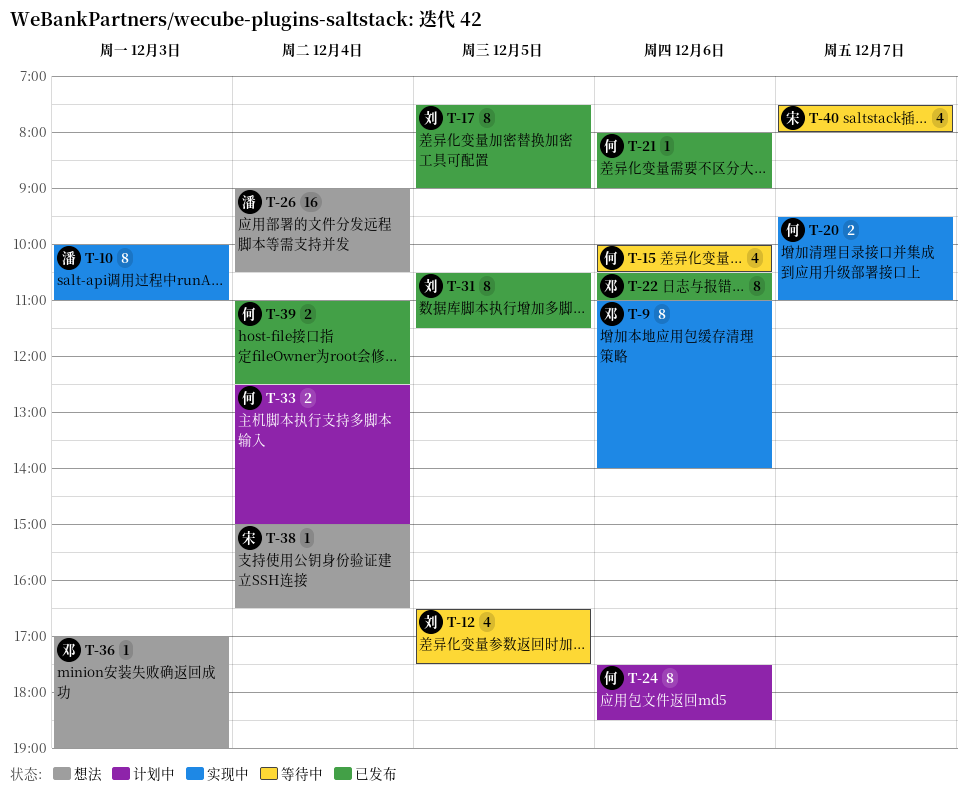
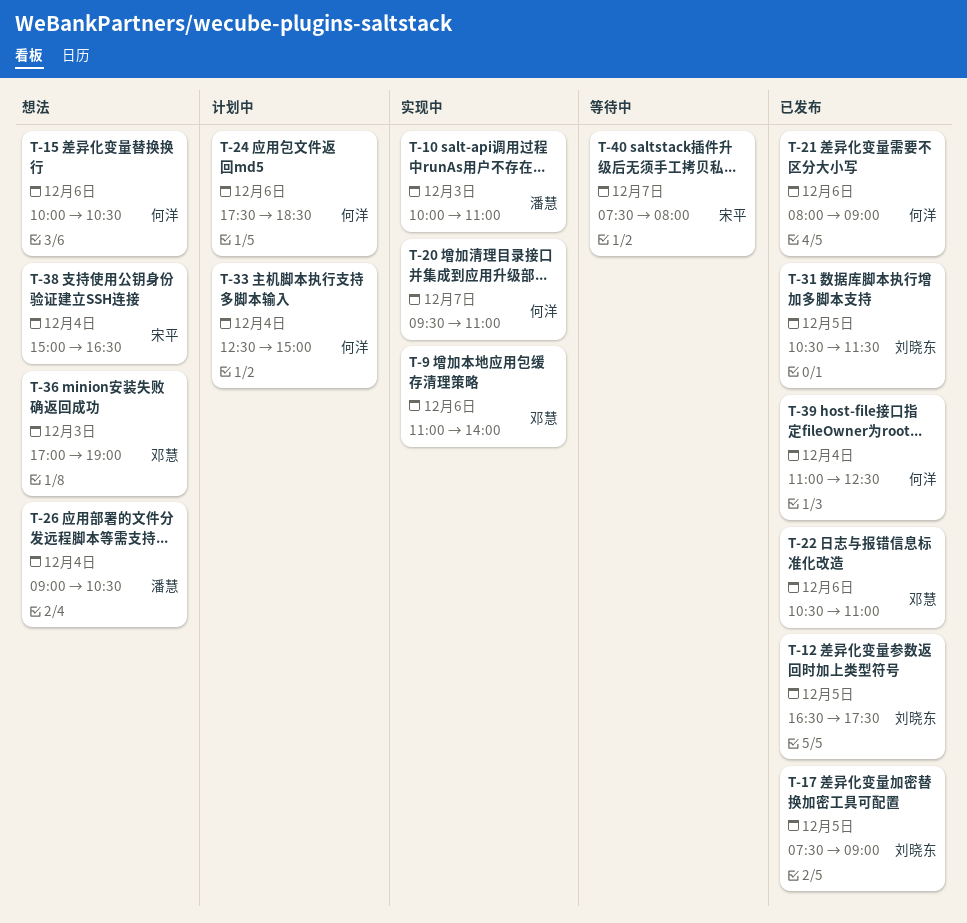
T-12, status: 等待中 -> 已发布
T-15, status: 等待中 -> 想法

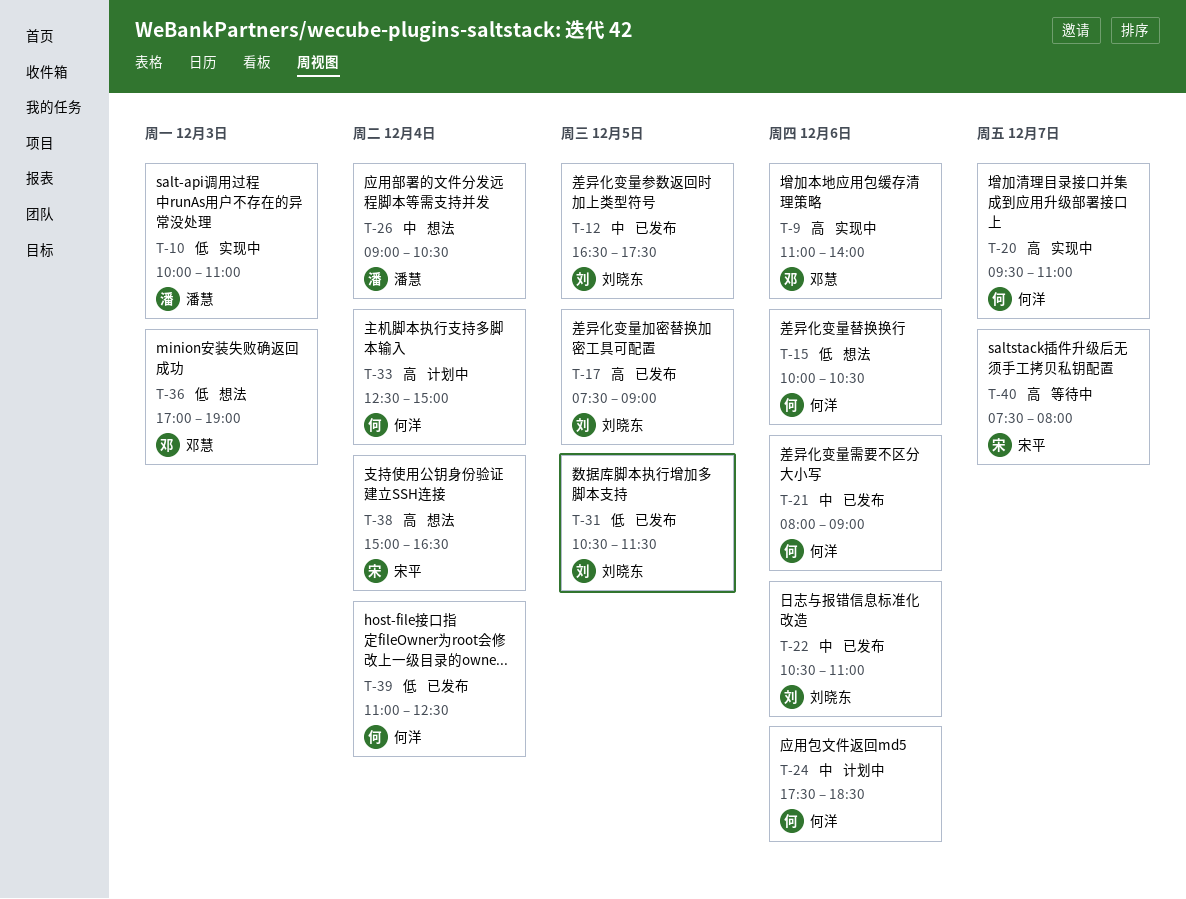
T-22, owner: 邓慧 -> 刘晓东

